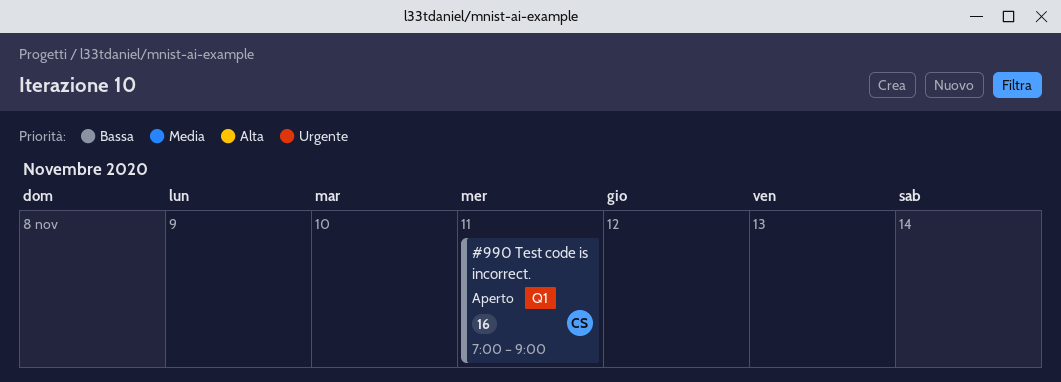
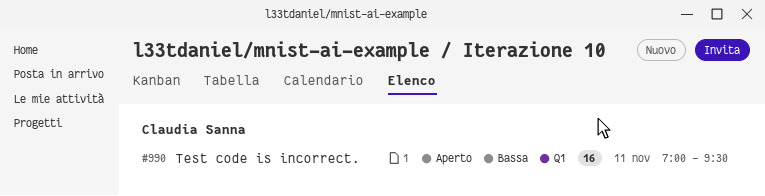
#990, ends: 09:00 -> 09:30

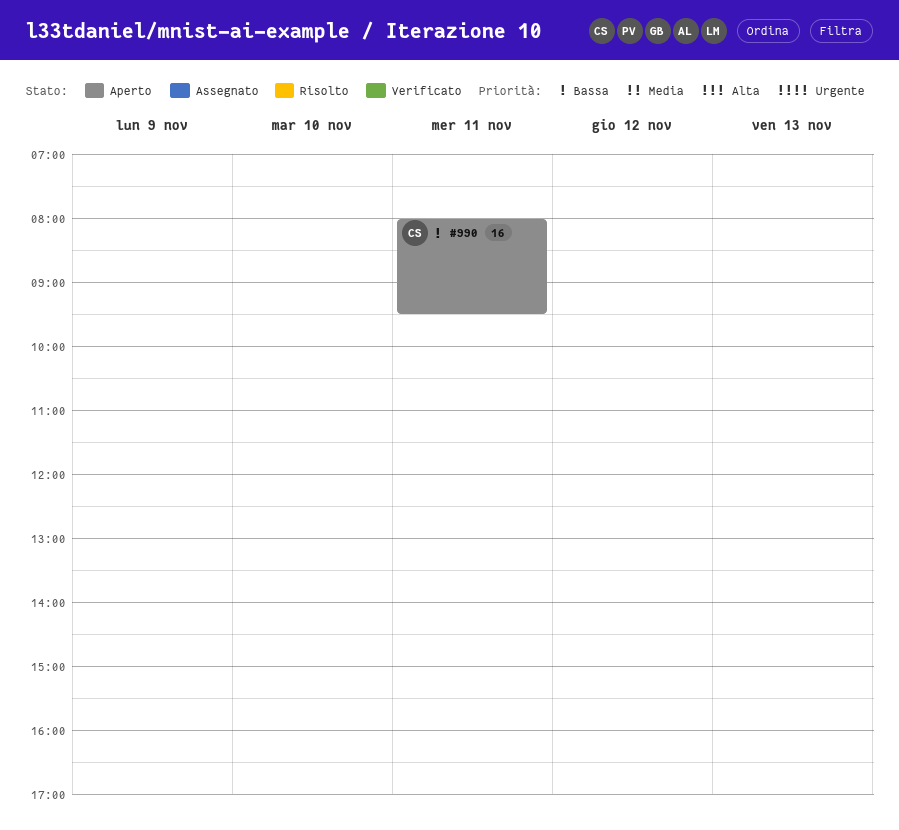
#990, begins: 07:00 -> 08:00

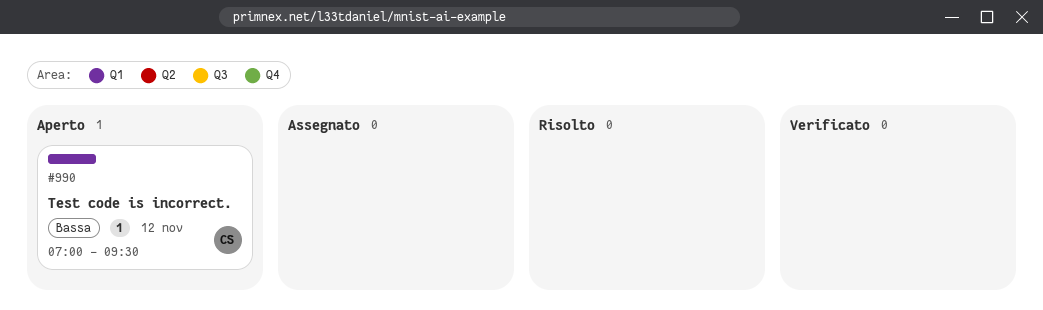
#990, estimate: 16 -> 1
#990, day: Nov 11 -> Nov 12
#990, begins: 08:00 -> 07:00

